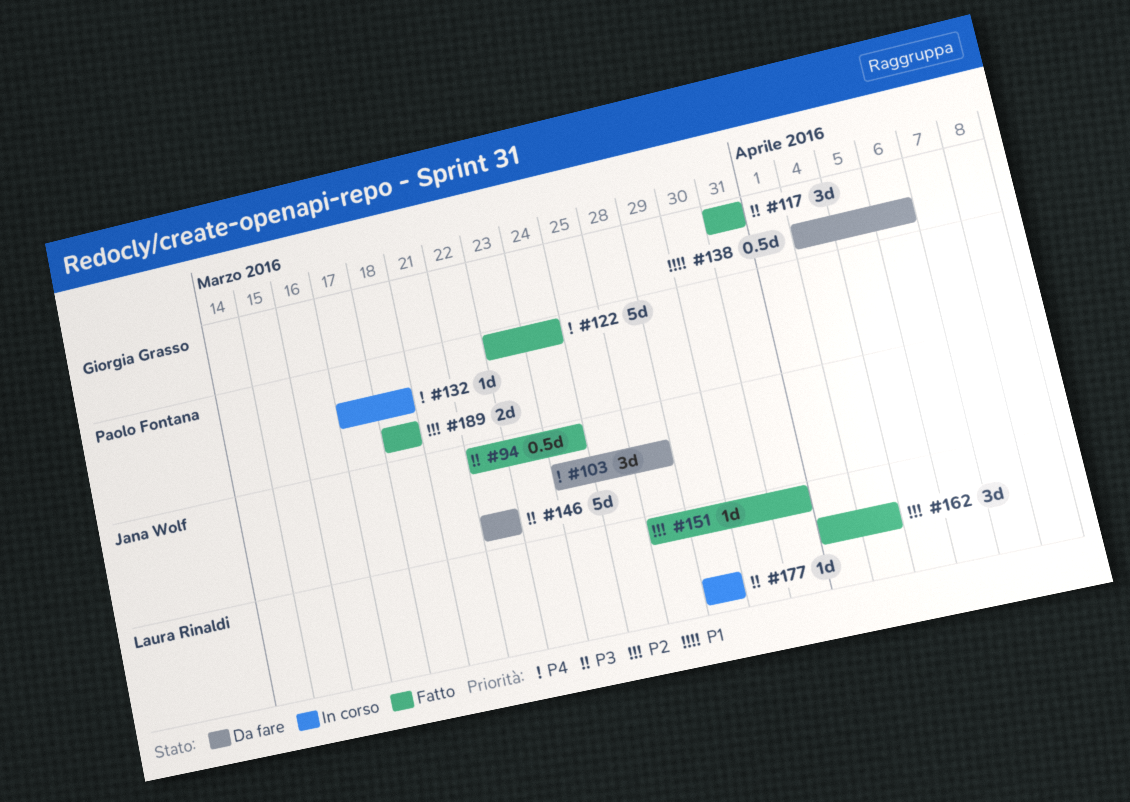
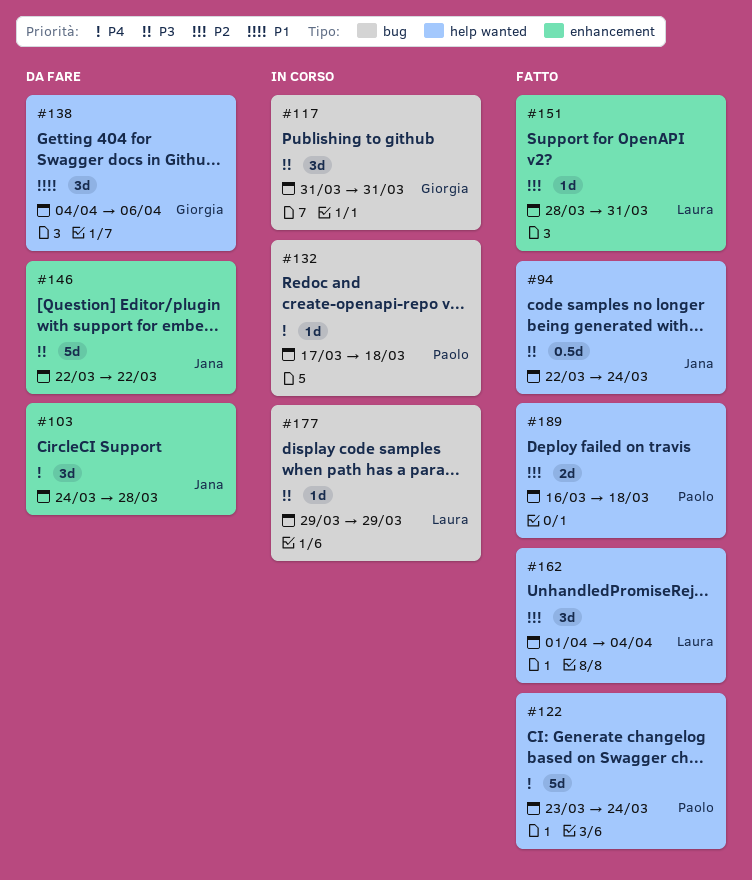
#117, status: Fatto -> In corso
#138, estimate: 0.5d -> 3d
#189, start: Mar 18 -> Mar 16

